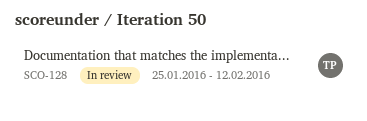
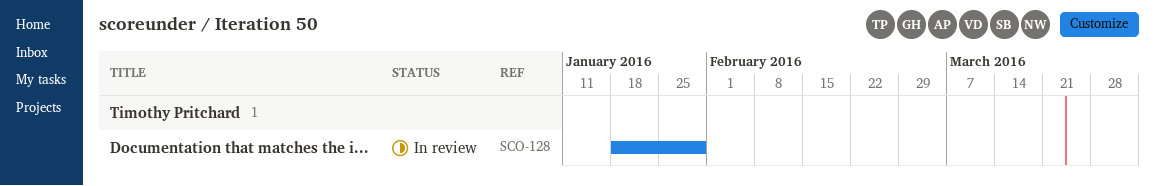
SCO-128, start: Jan 25 -> Jan 18
SCO-128, due: Feb 12 -> Jan 29

